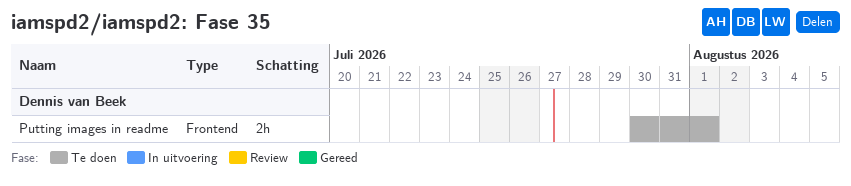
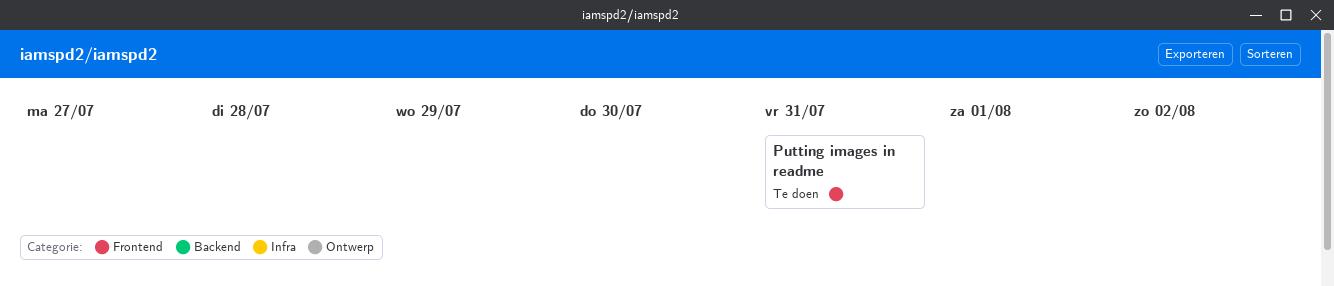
Putting images in readme, due: Aug 1 -> Jul 31

